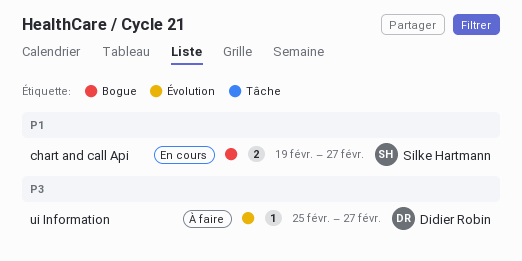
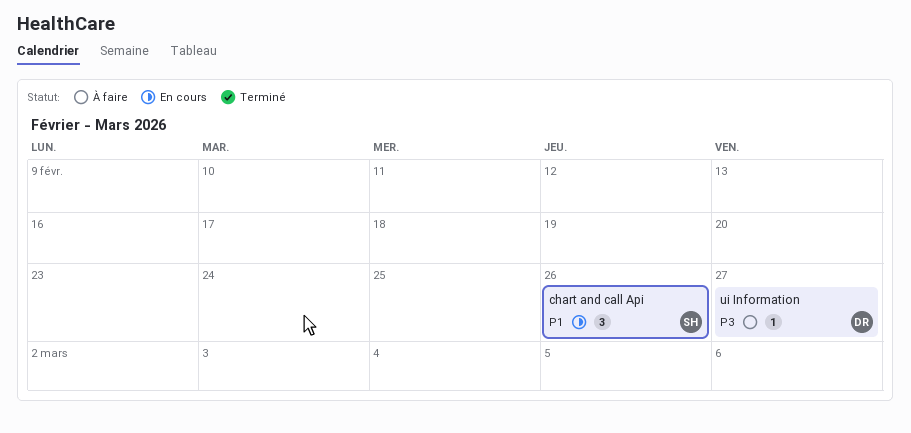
chart and call Api, estimate: 2 -> 3
chart and call Api, due: Feb 27 -> Feb 26

